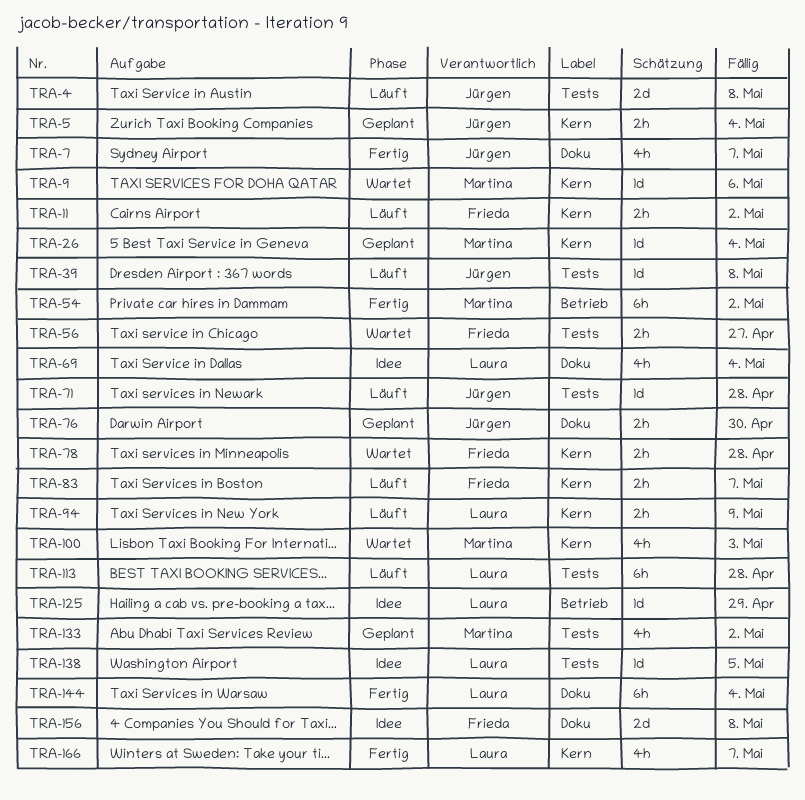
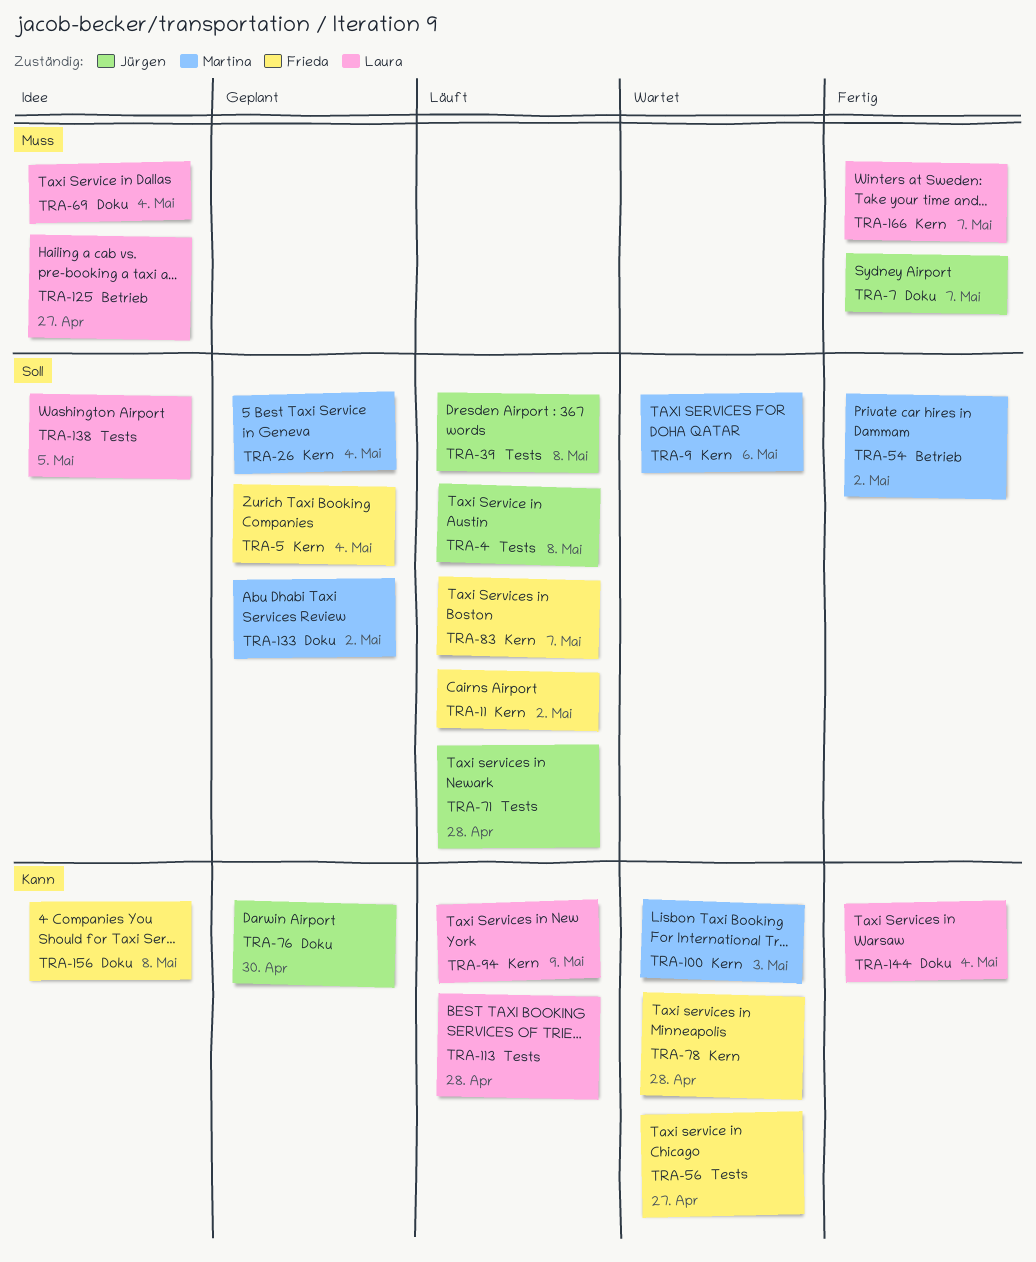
TRA-5, owner: Jürgen -> Frieda
TRA-125, due: Apr 29 -> Apr 27
TRA-133, label: Tests -> Doku

